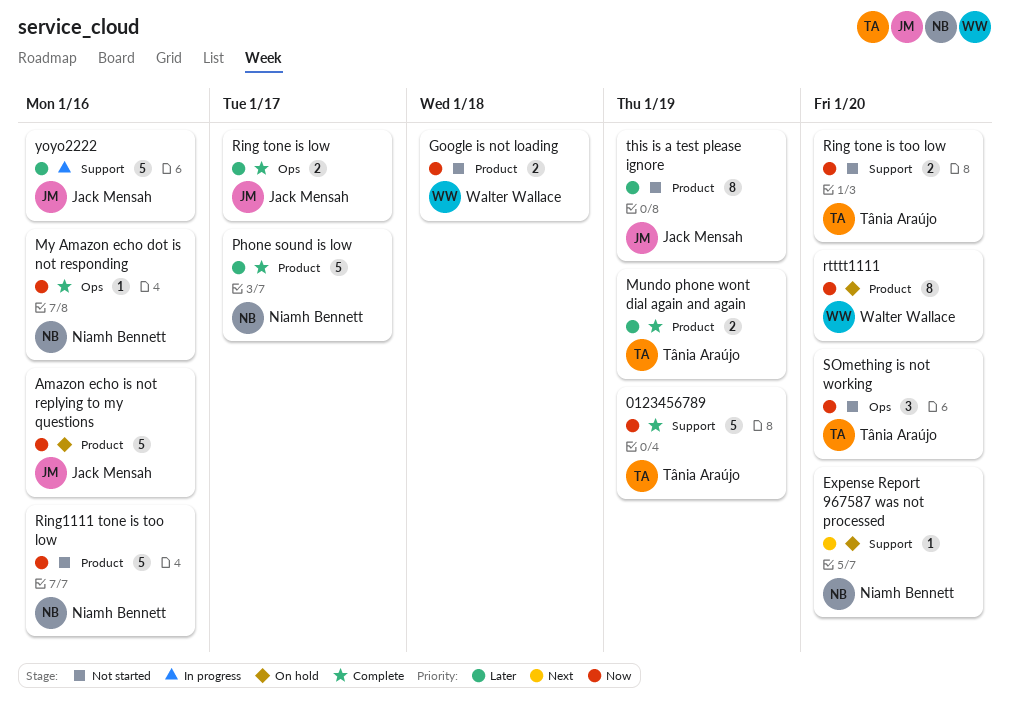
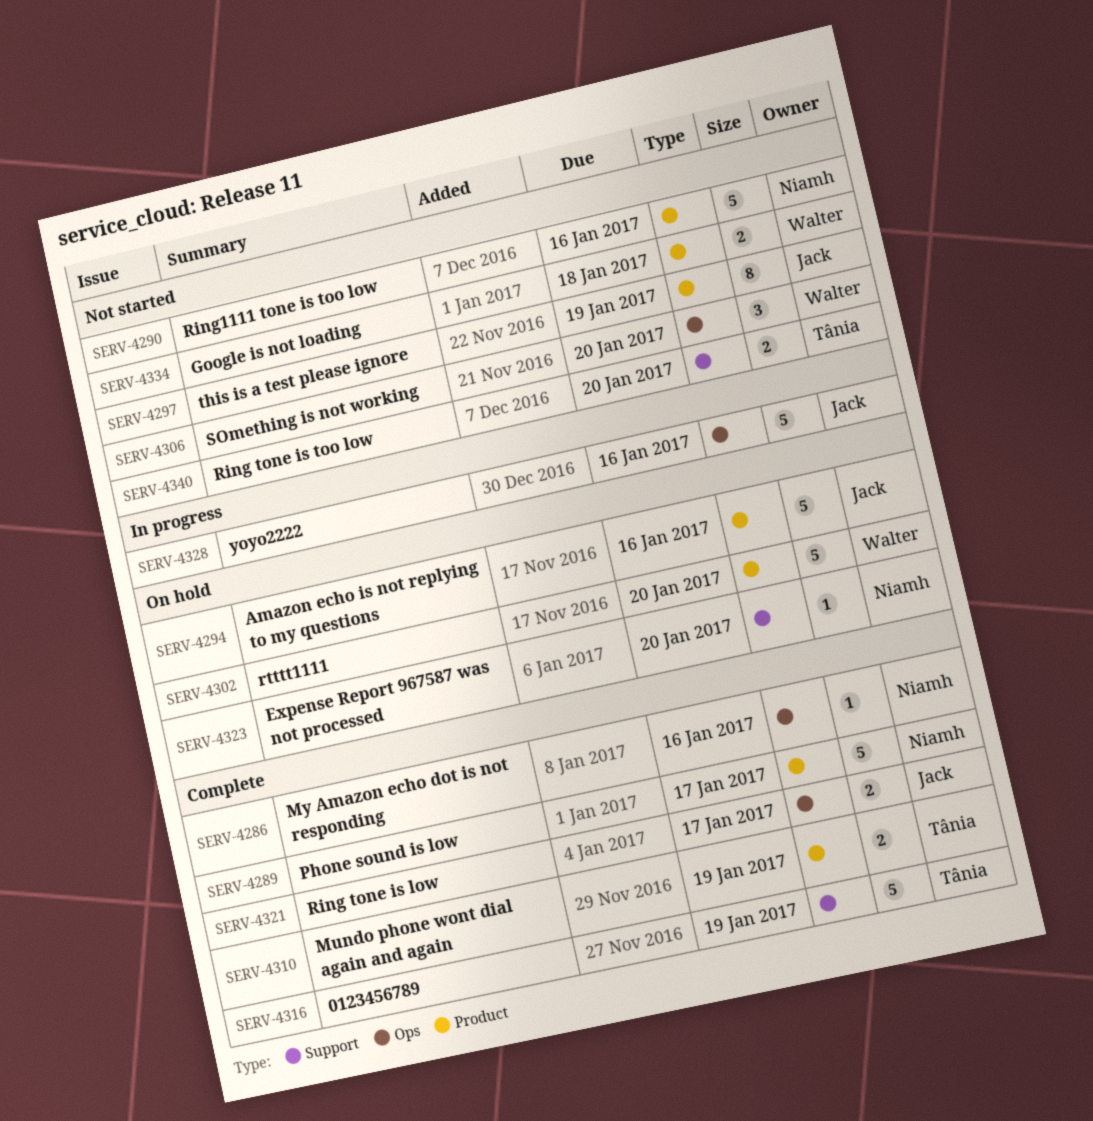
rtttt1111, estimate: 8 -> 5
SOmething is not working, owner: Tânia Araújo -> Walter Wallace
yoyo2222, label: Support -> Ops

